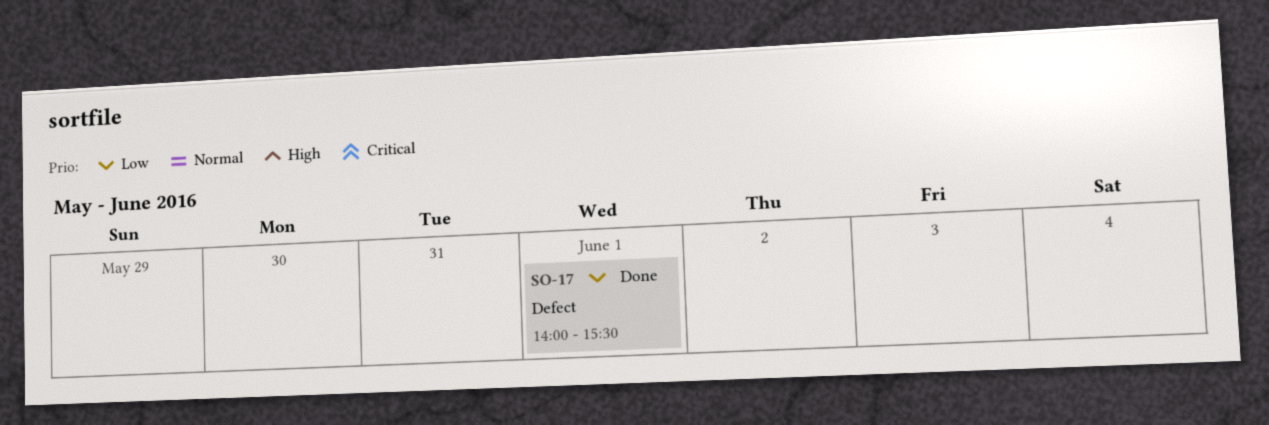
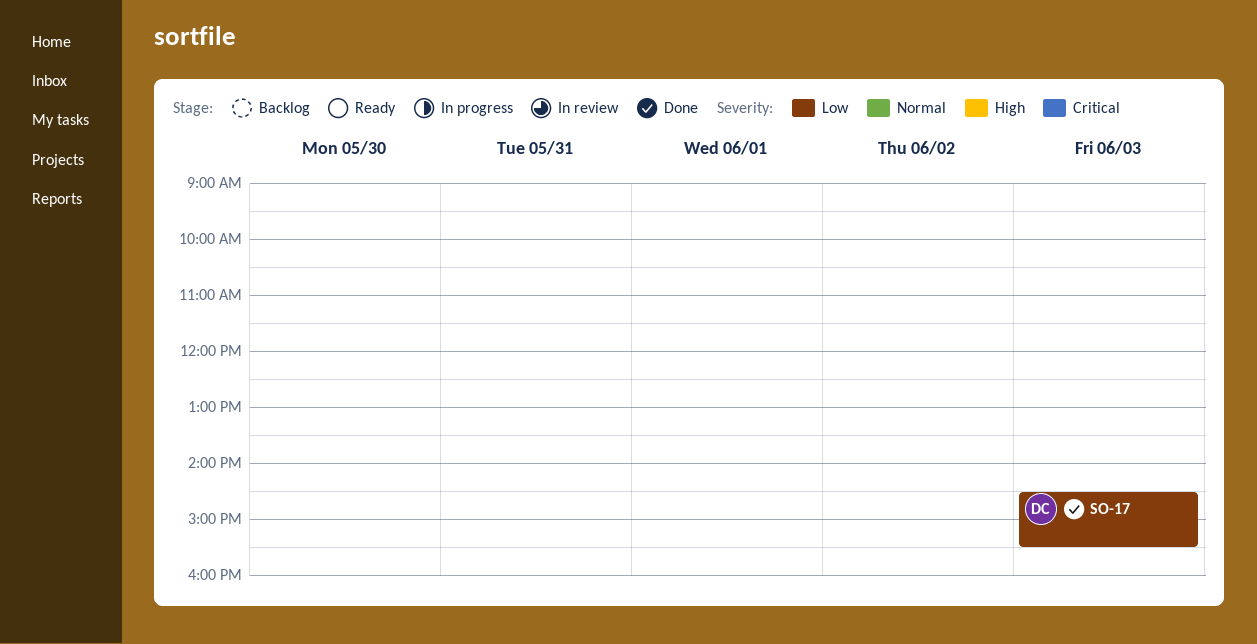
SO-17, day: Jun 1 -> Jun 3
SO-17, begins: 14:00 -> 14:30

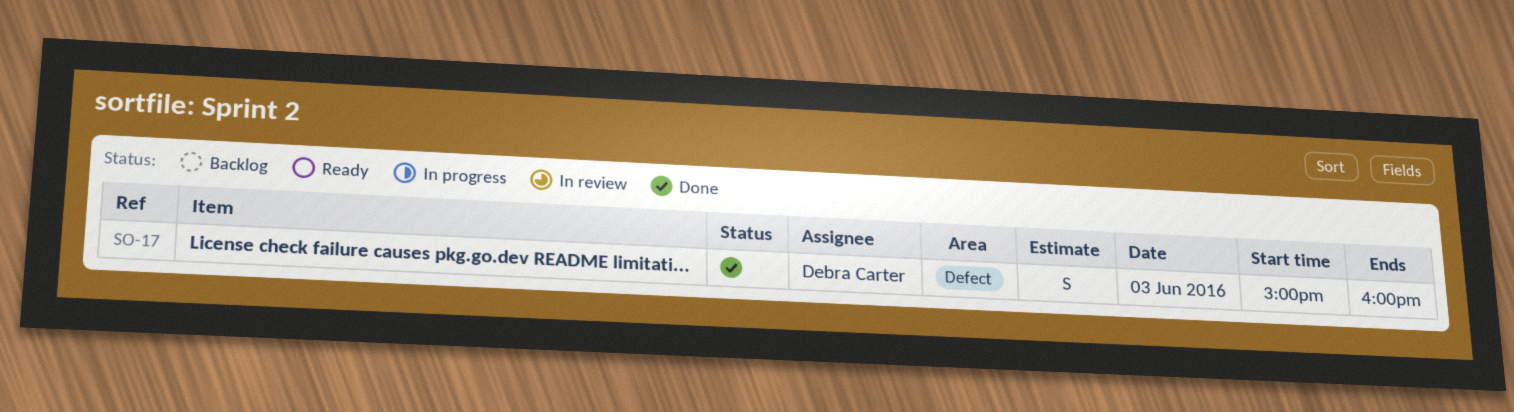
SO-17, begins: 14:30 -> 15:00
SO-17, ends: 15:30 -> 16:00

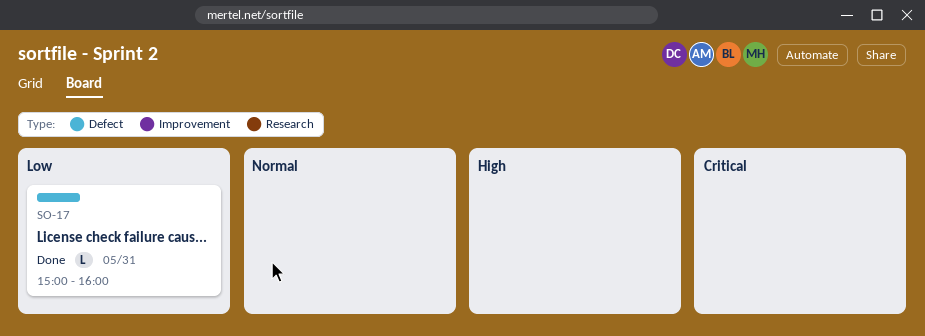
SO-17, estimate: S -> L
SO-17, day: Jun 3 -> May 31

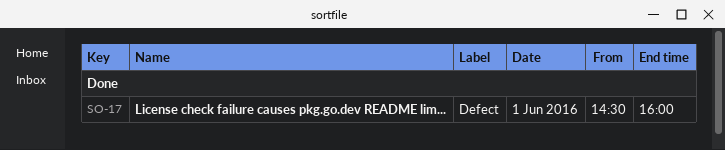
SO-17, day: May 31 -> Jun 1
SO-17, begins: 15:00 -> 14:30

